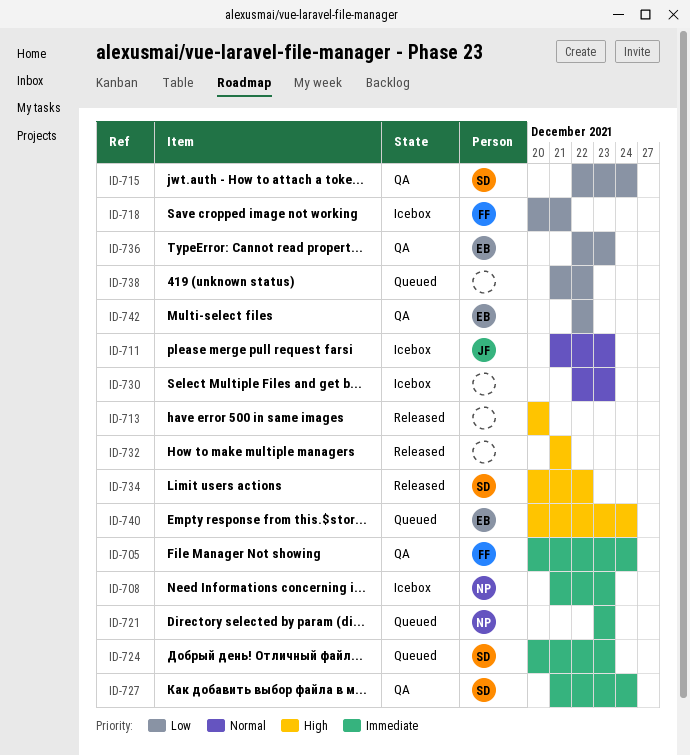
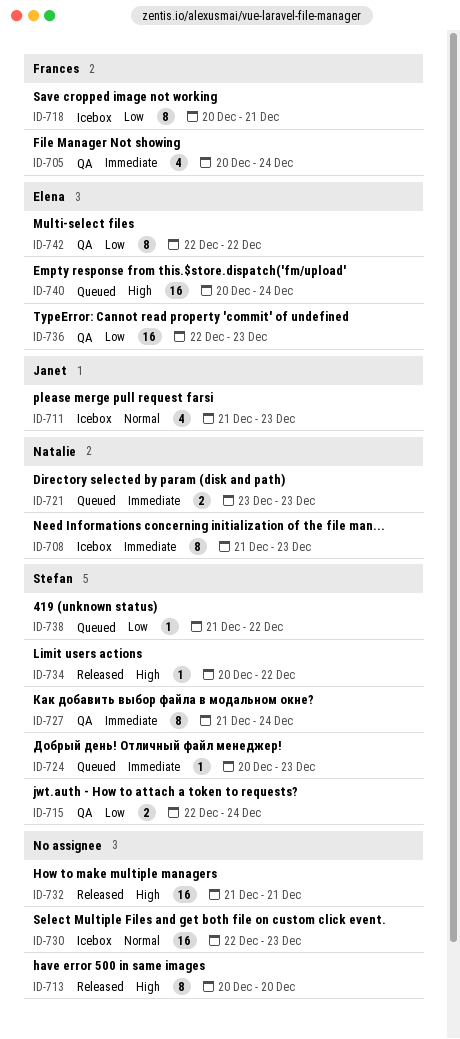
ID-738, owner: none -> Stefan

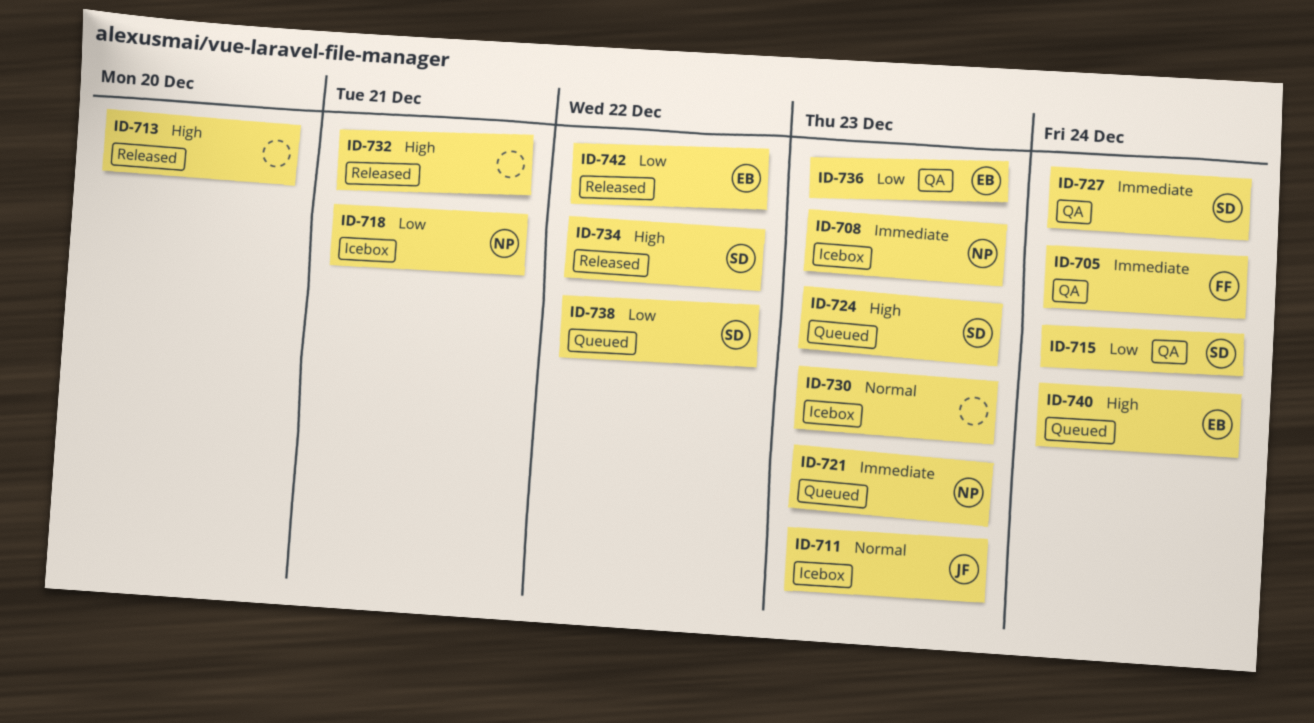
ID-718, owner: Frances -> Natalie
ID-724, priority: Immediate -> High
ID-742, status: QA -> Released

